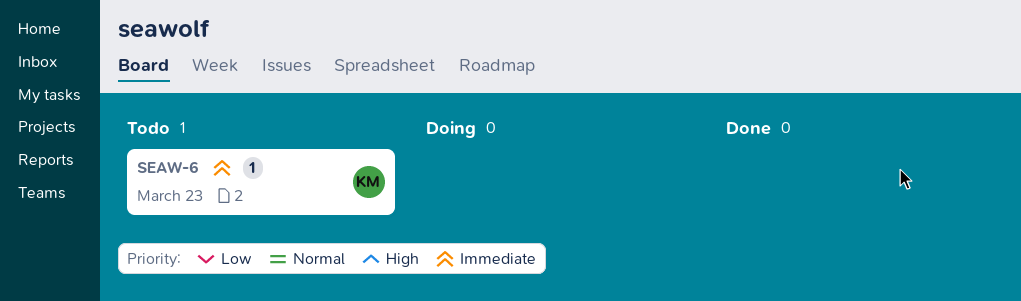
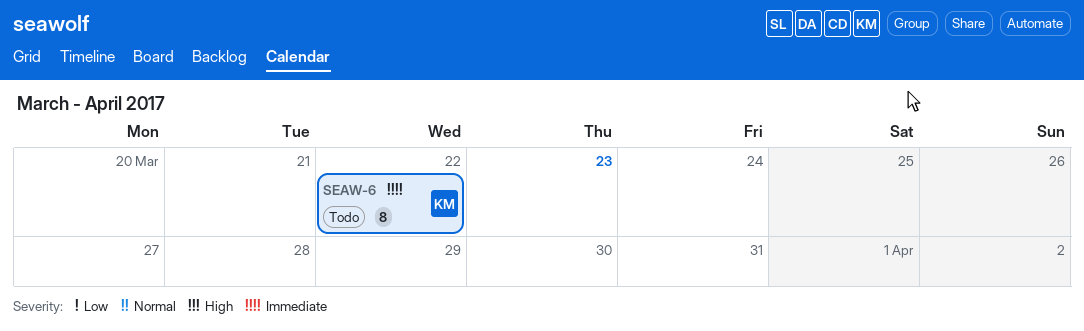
SEAW-6, estimate: 1 -> 8
SEAW-6, due: Mar 23 -> Mar 22

